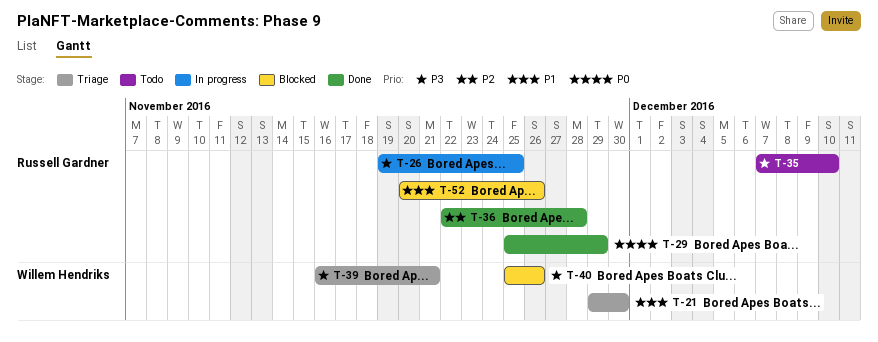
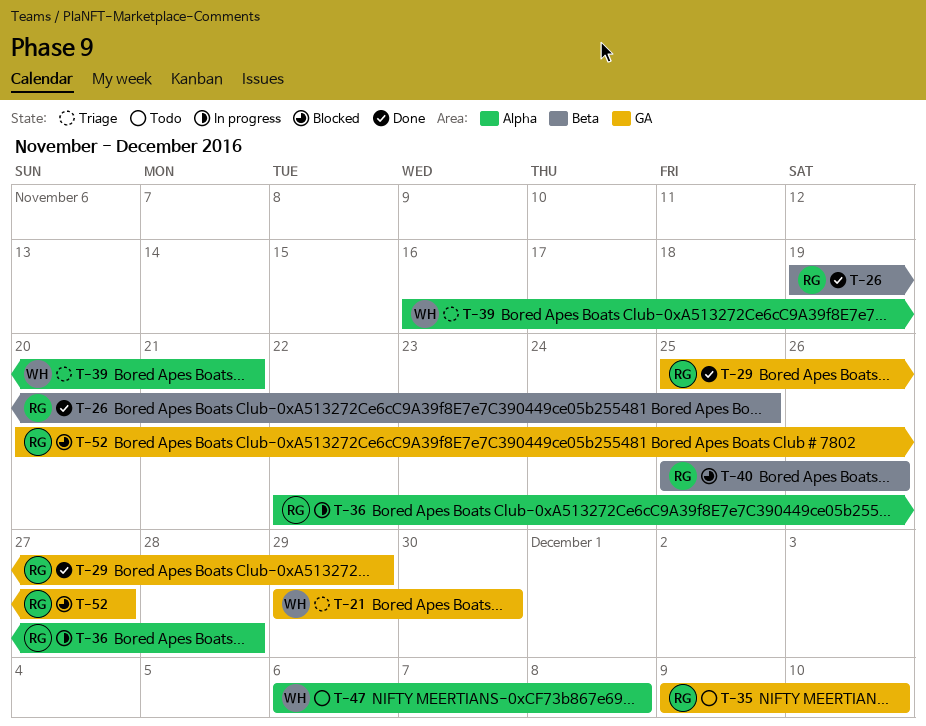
T-26, status: In progress -> Done
T-35, start: Dec 7 -> Dec 9
T-36, status: Done -> In progress
T-40, owner: Willem Hendriks -> Russell Gardner
T-47: none -> present
T-52, due: Nov 26 -> Nov 27

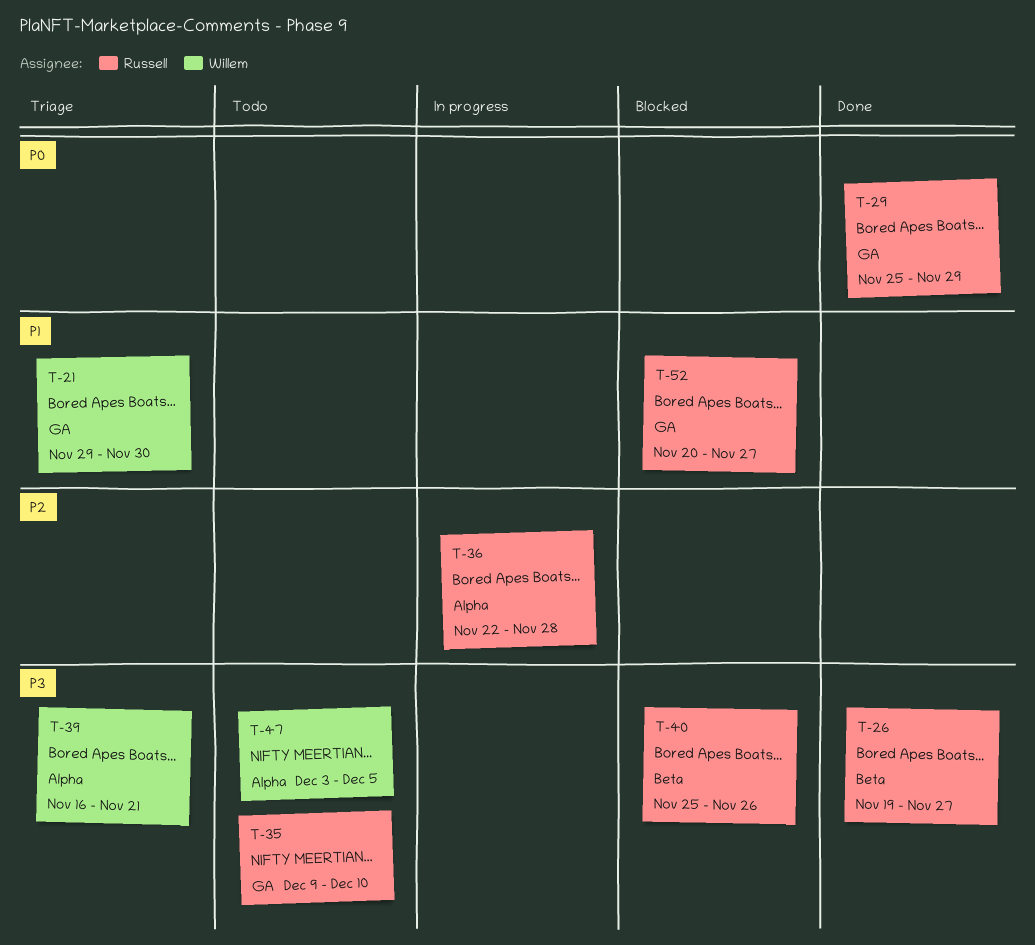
T-26, due: Nov 25 -> Nov 27
T-47, start: Dec 6 -> Dec 3
T-47, due: Dec 8 -> Dec 5

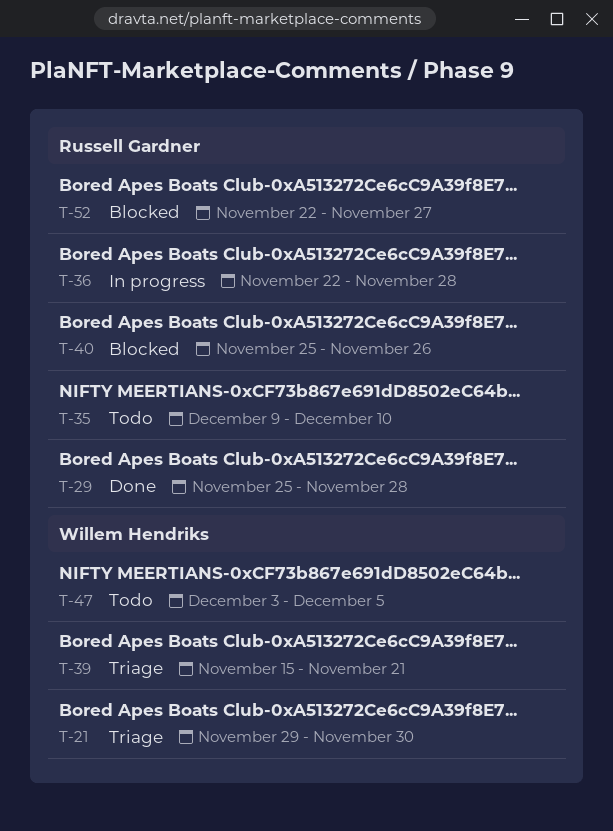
T-26: present -> none
T-29, due: Nov 29 -> Nov 28
T-39, start: Nov 16 -> Nov 15
T-52, start: Nov 20 -> Nov 22

